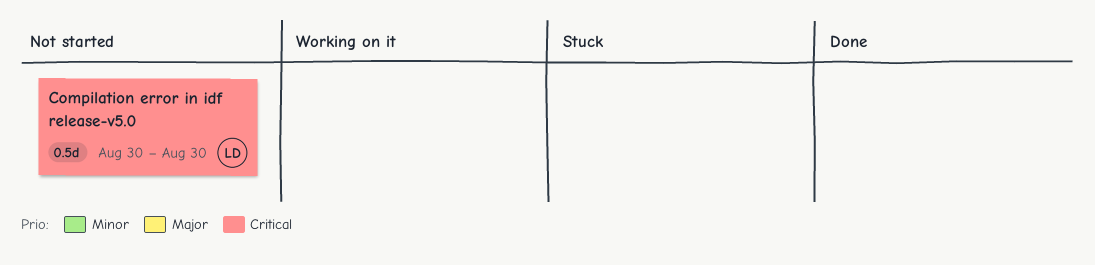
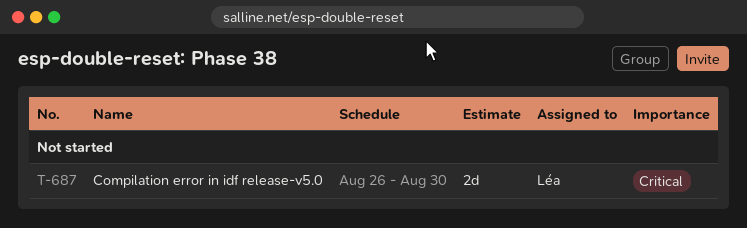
Compilation error in idf release-v5.0, estimate: 0.5d -> 2d
Compilation error in idf release-v5.0, start: Aug 30 -> Aug 26

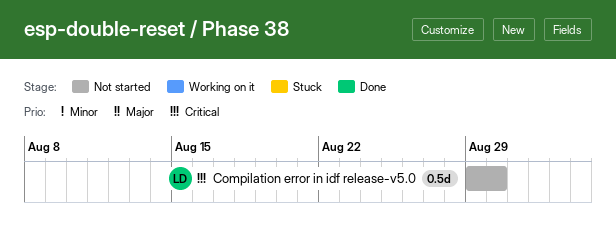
Compilation error in idf release-v5.0, estimate: 2d -> 0.5d
Compilation error in idf release-v5.0, start: Aug 26 -> Aug 29

